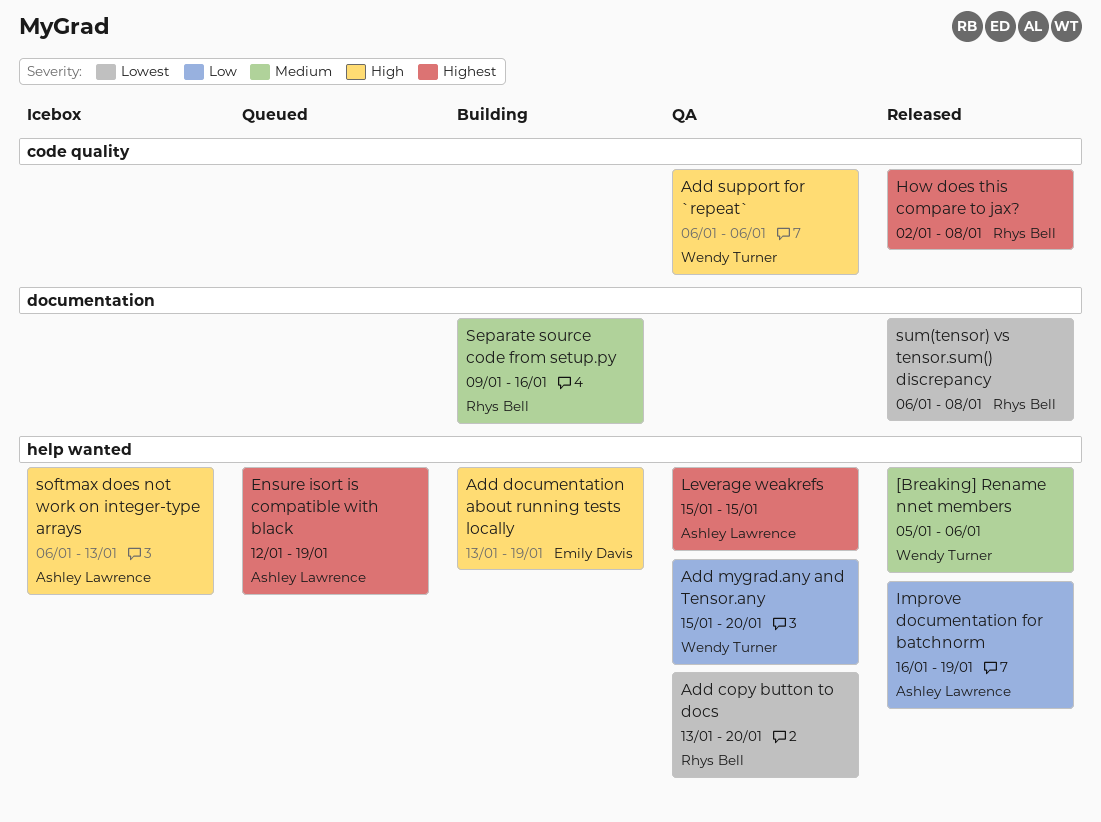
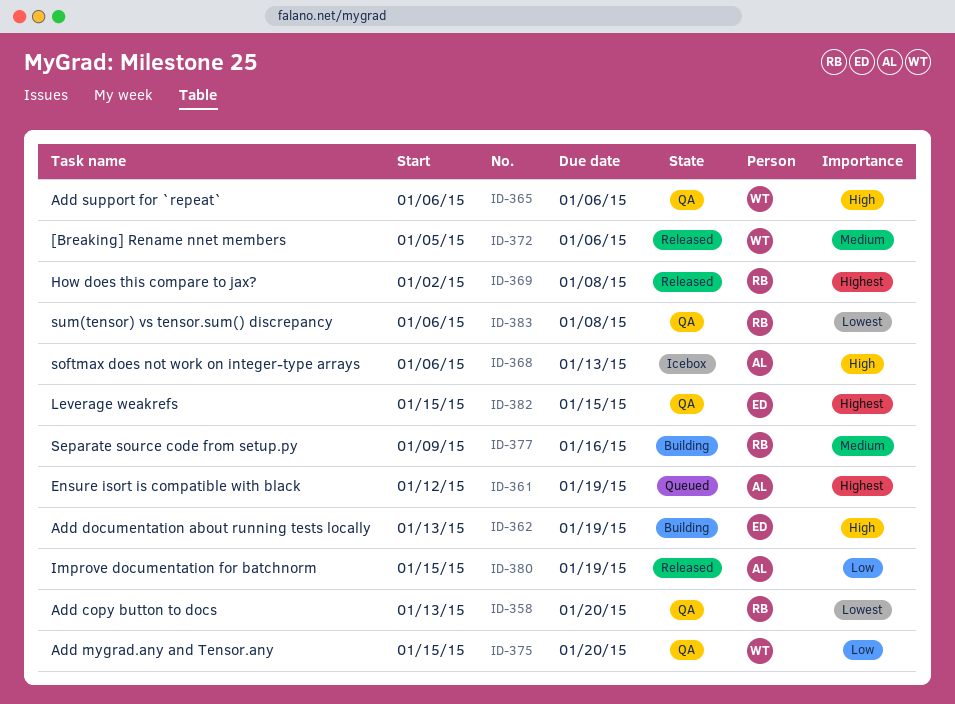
Improve documentation for batchnorm, start: Jan 16 -> Jan 15
Leverage weakrefs, owner: Ashley Lawrence -> Emily Davis
sum(tensor) vs tensor.sum() discrepancy, status: Released -> QA

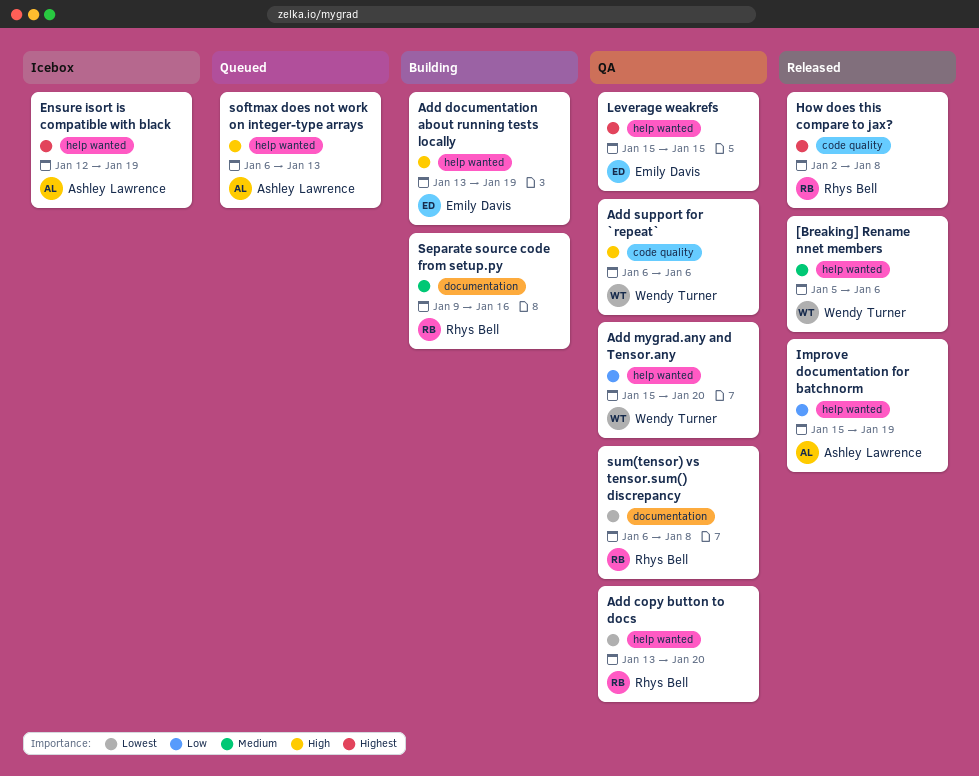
Ensure isort is compatible with black, status: Queued -> Icebox
softmax does not work on integer-type arrays, status: Icebox -> Queued

